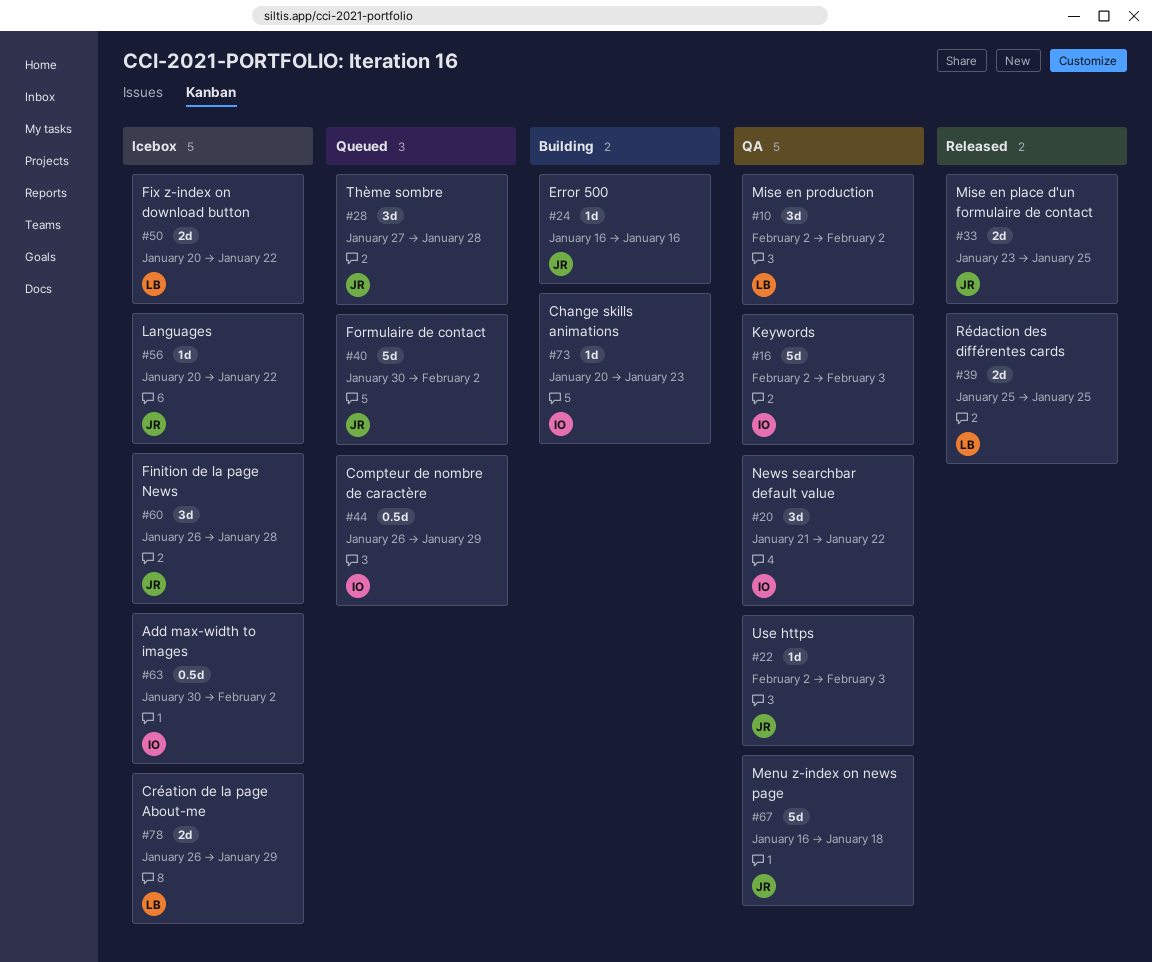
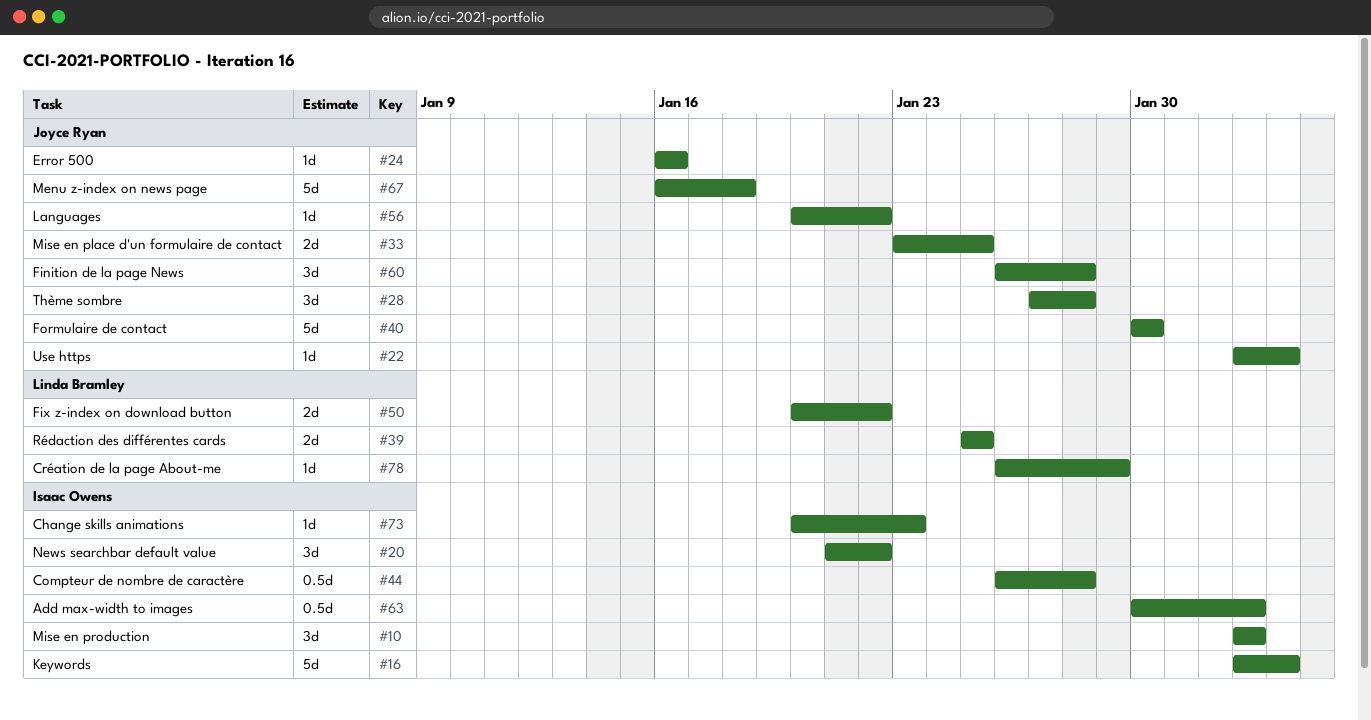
#10, owner: Linda Bramley -> Isaac Owens
#40, due: Feb 2 -> Jan 30
#44, due: Jan 29 -> Jan 28
#78, estimate: 2d -> 1d

